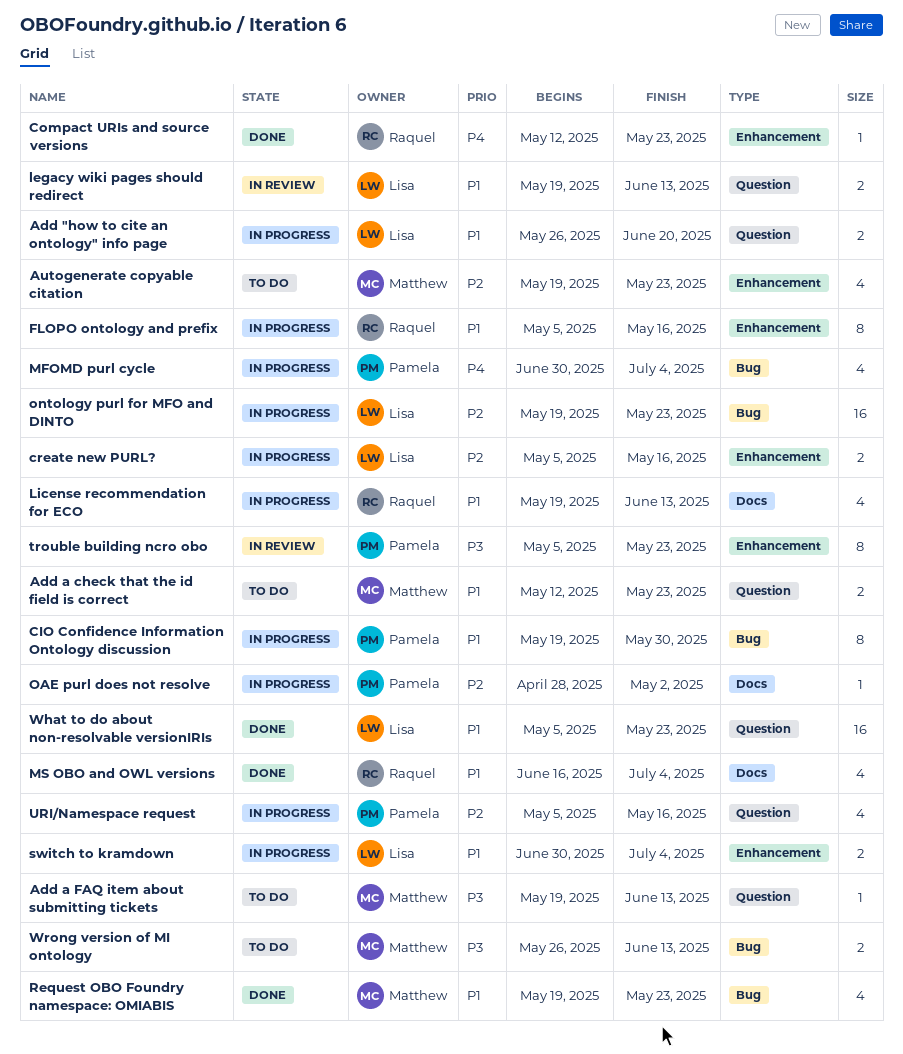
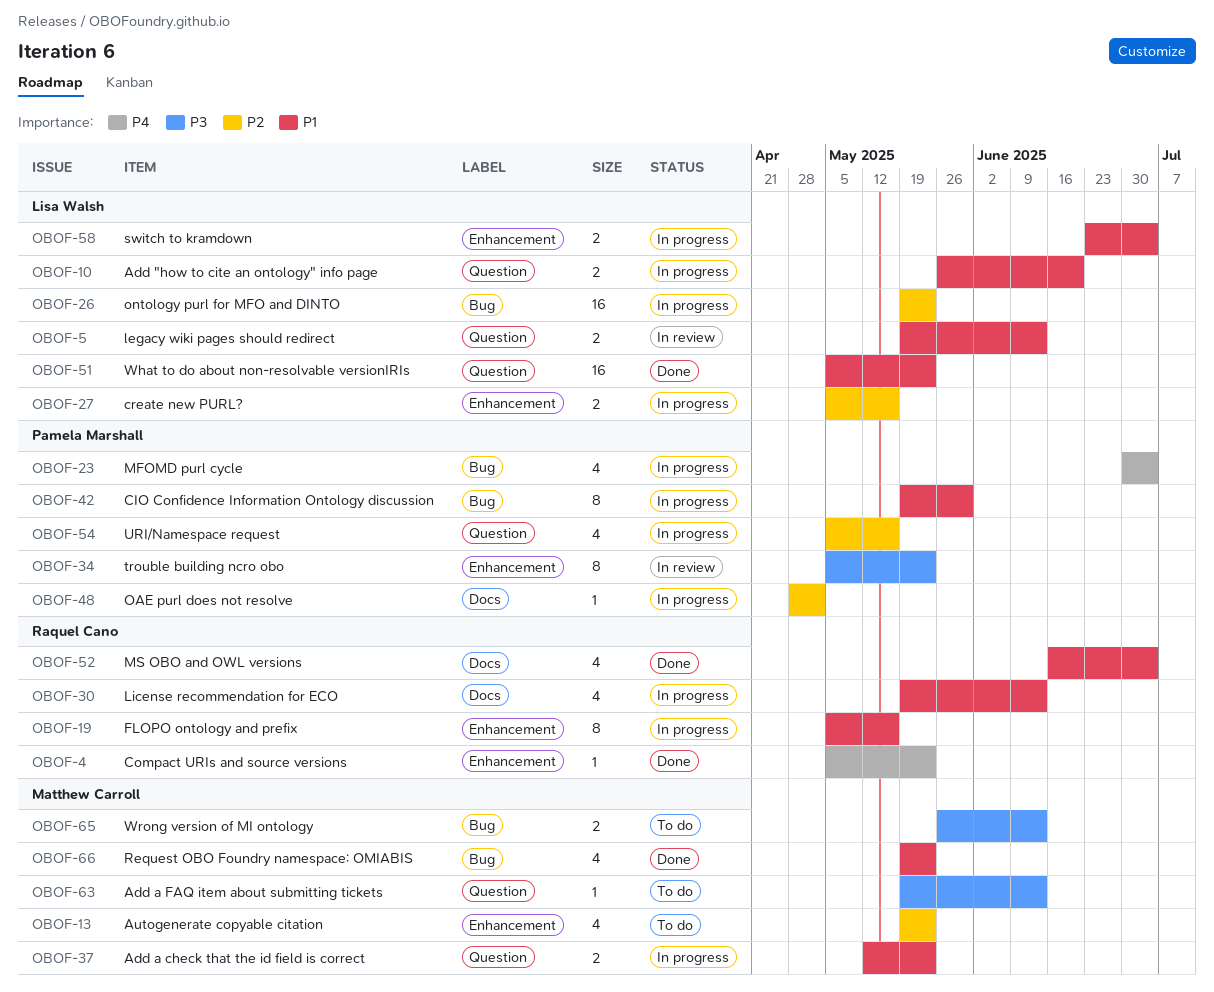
Add a check that the id field is correct, status: To do -> In progress
Compact URIs and source versions, start: May 12 -> May 5
switch to kramdown, start: Jun 30 -> Jun 23

